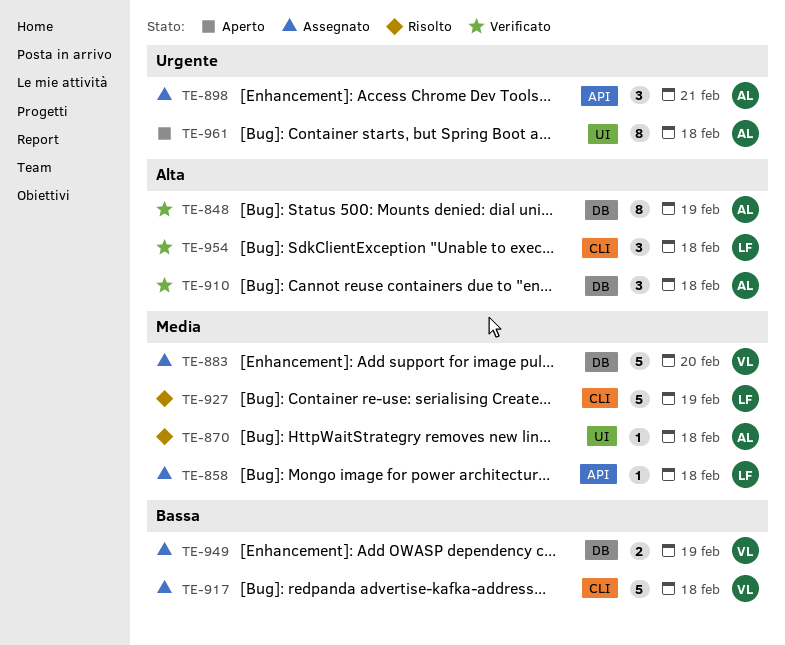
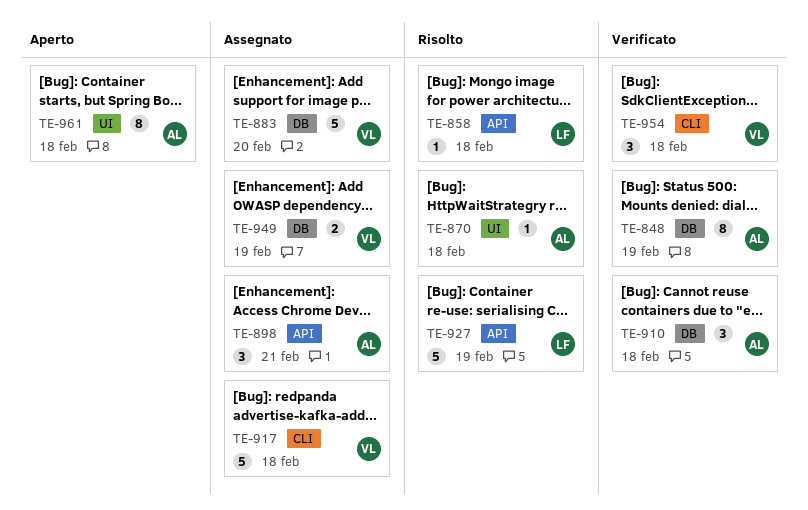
TE-858, status: Assegnato -> Risolto
TE-927, label: CLI -> API
TE-954, owner: LF -> VL

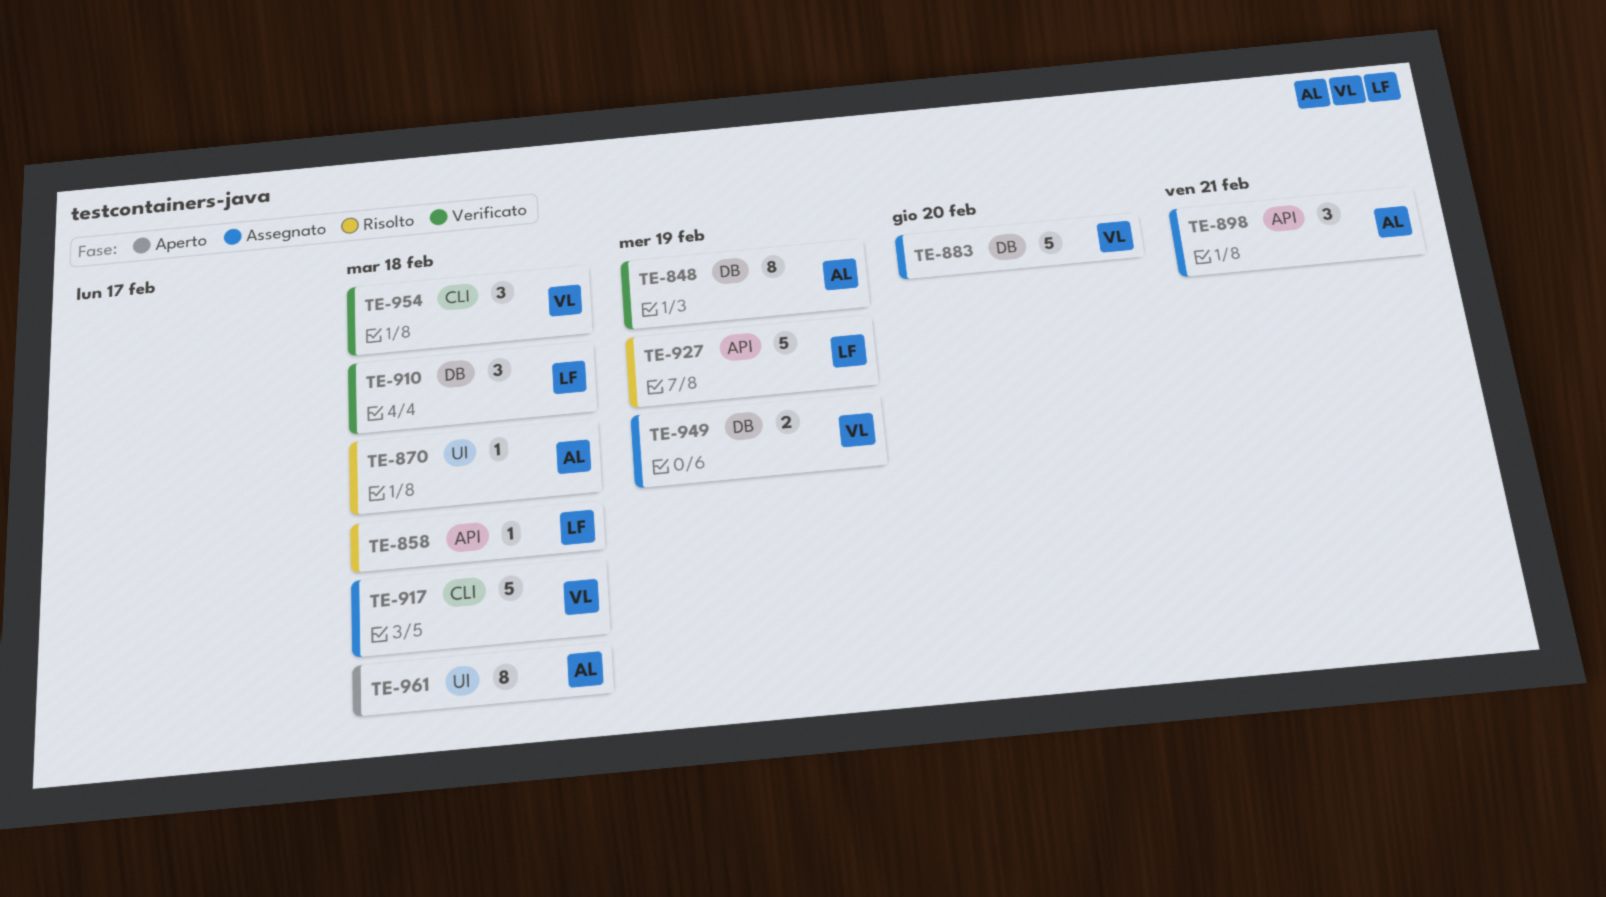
TE-910, owner: AL -> LF

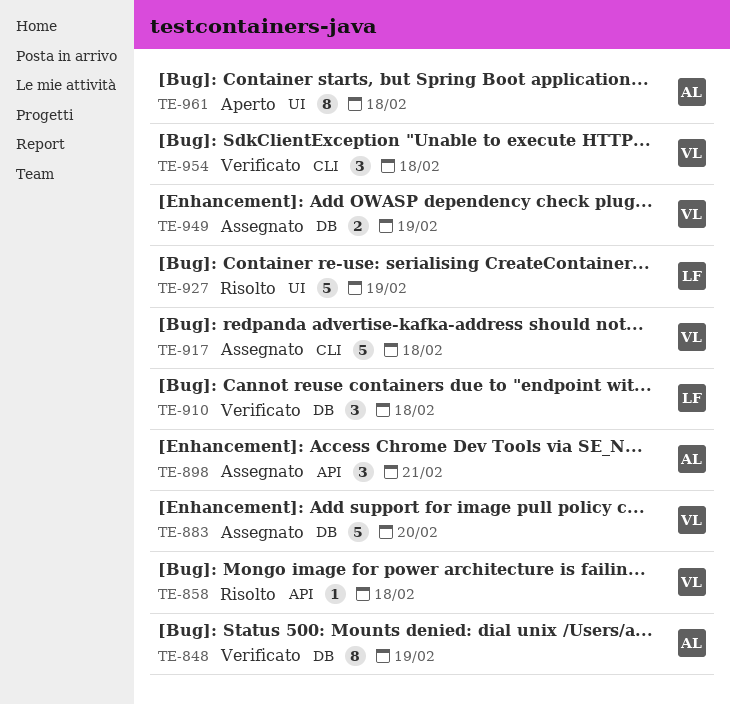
TE-858, owner: LF -> VL
TE-870: present -> none
TE-927, label: API -> UI

